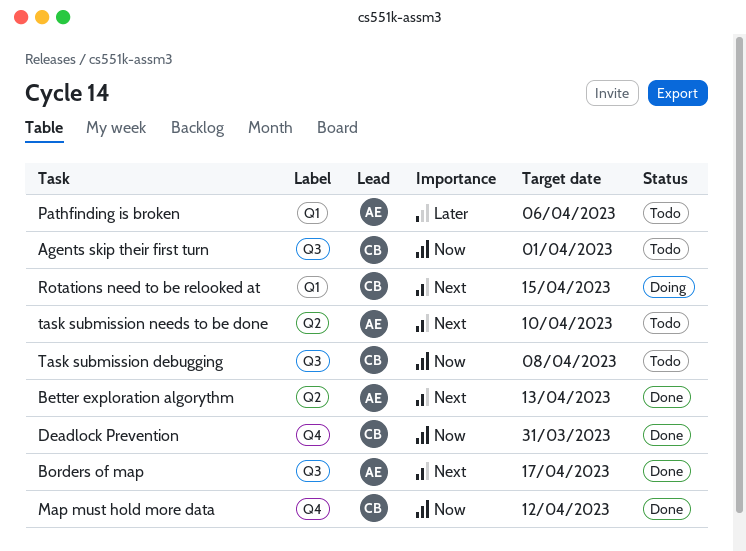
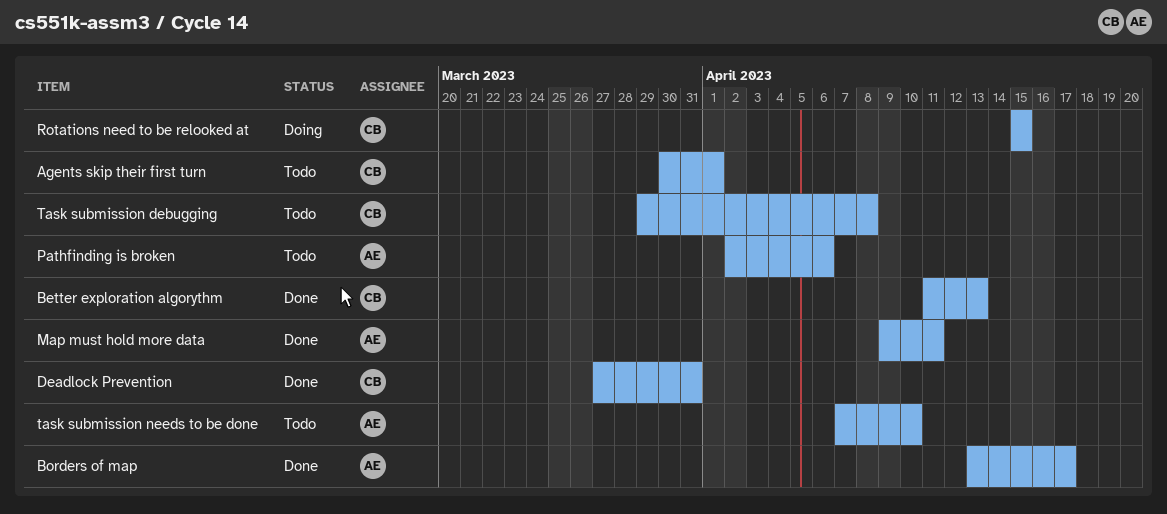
Better exploration algorythm, owner: AE -> CB
Map must hold more data, owner: CB -> AE
Map must hold more data, due: Apr 12 -> Apr 11

